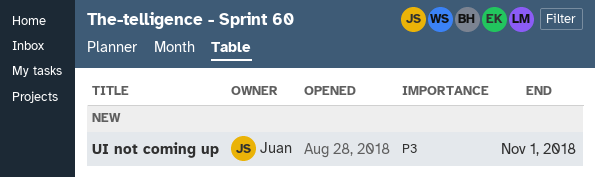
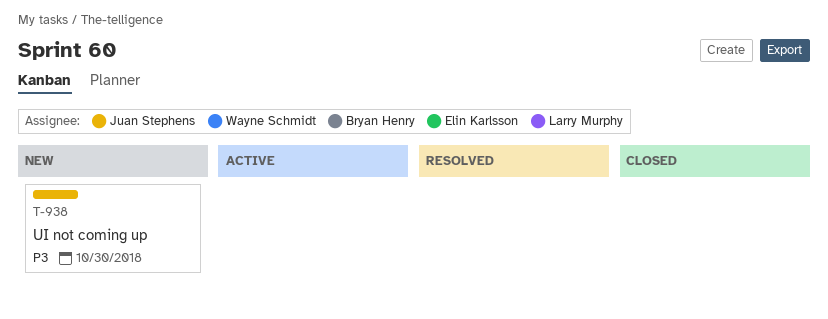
UI not coming up, due: Nov 1 -> Oct 30

